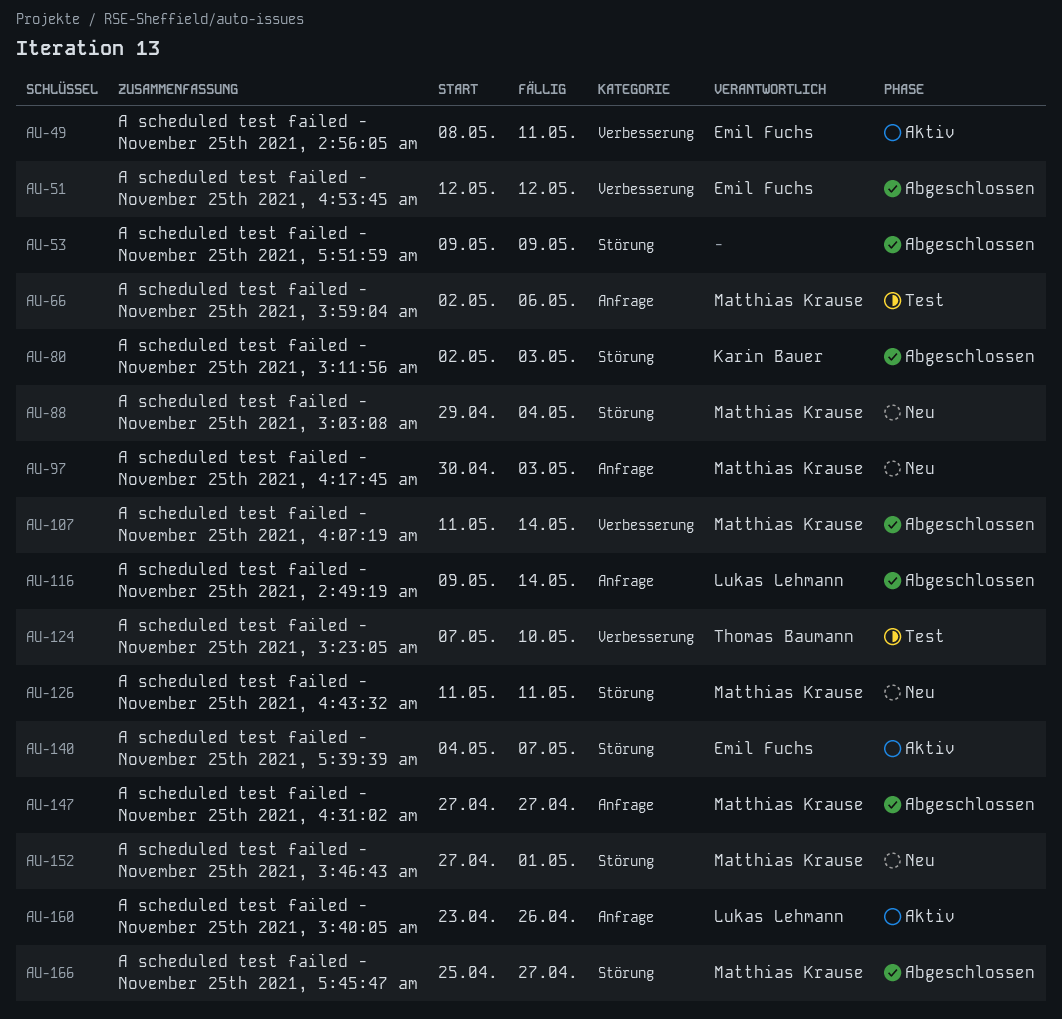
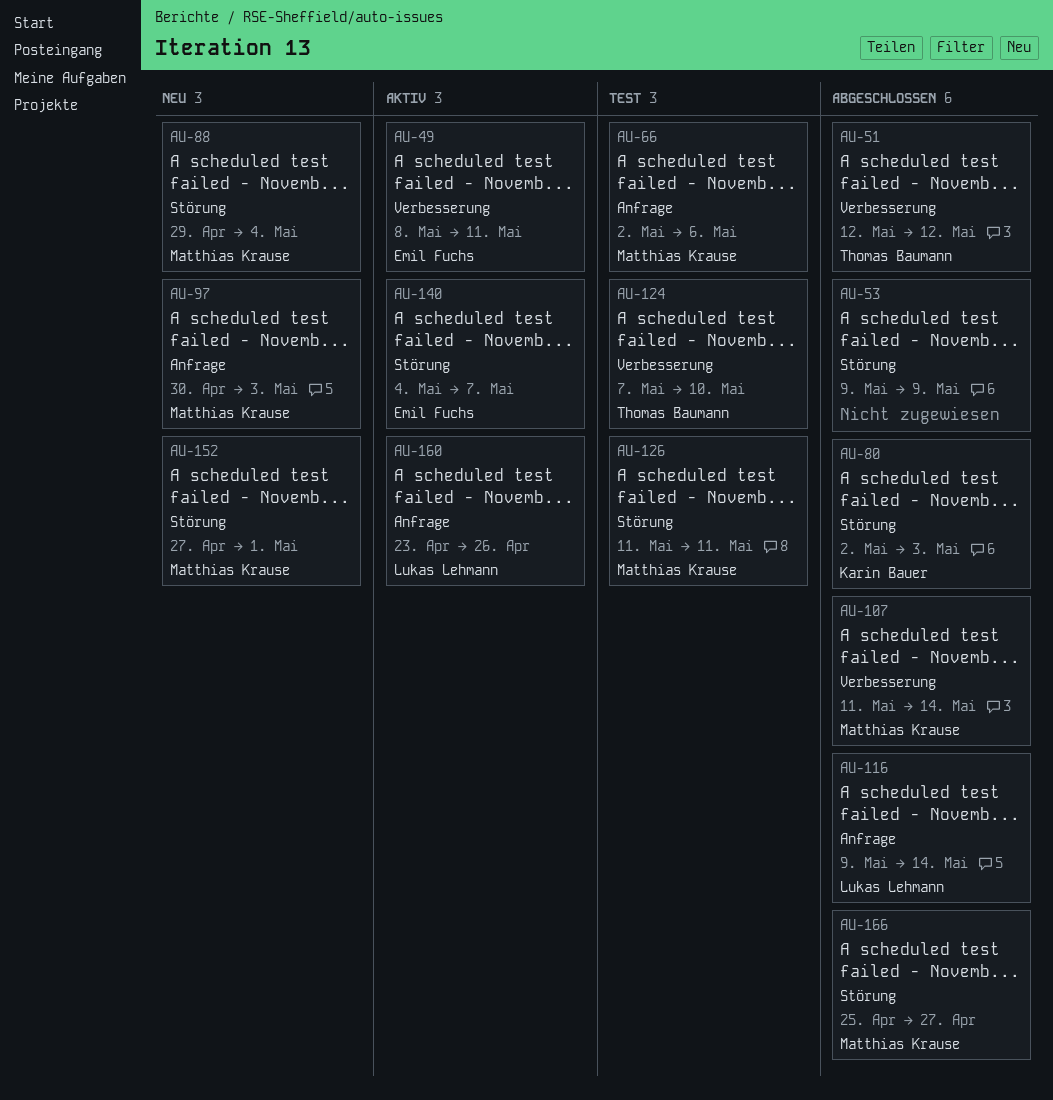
AU-51, owner: Emil Fuchs -> Thomas Baumann
AU-126, status: Neu -> Test
AU-147: present -> none

